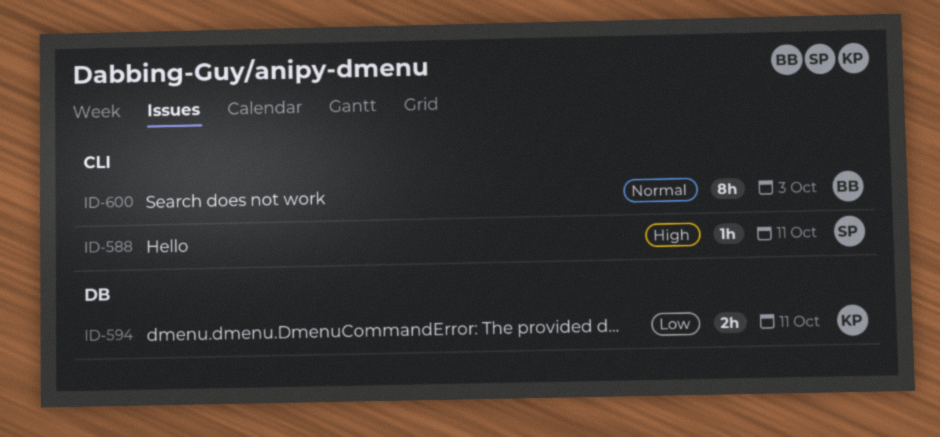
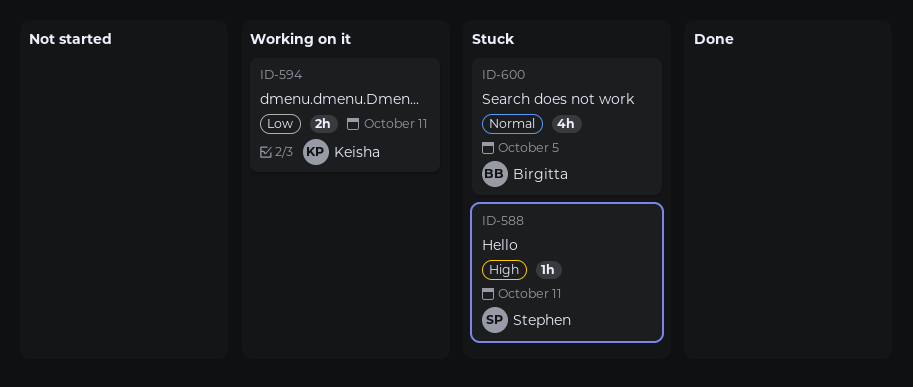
ID-600, estimate: 8h -> 4h
ID-600, due: Oct 3 -> Oct 5

